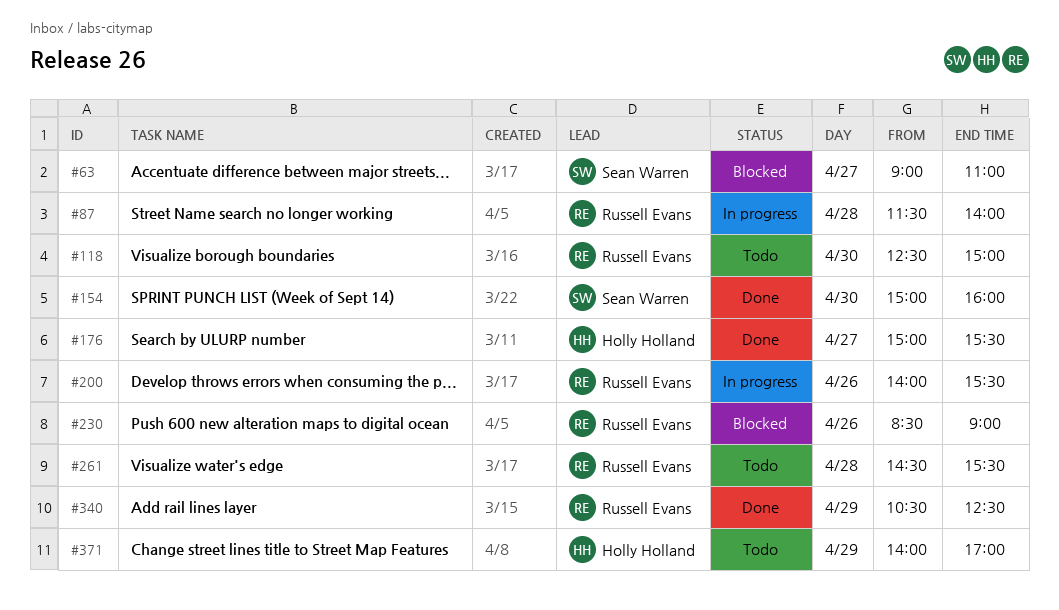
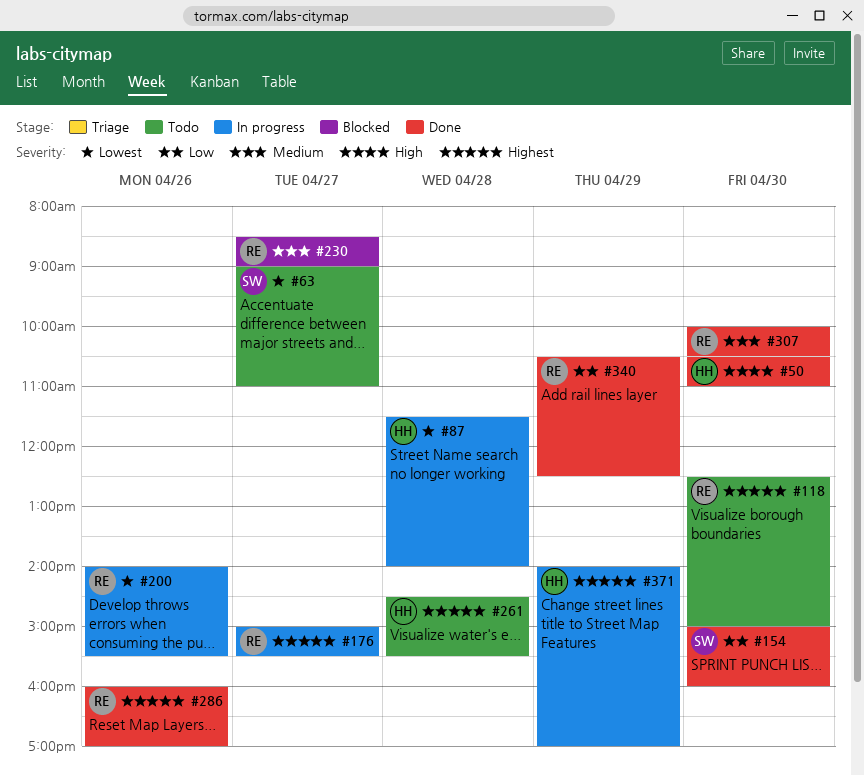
#50: none -> present
#63, status: Blocked -> Todo
#87, owner: Russell Evans -> Holly Holland
#176, status: Done -> In progress
#176, owner: Holly Holland -> Russell Evans
#230, day: Apr 26 -> Apr 27
#261, owner: Russell Evans -> Holly Holland
#286: none -> present
#307: none -> present
#371, status: Todo -> In progress

